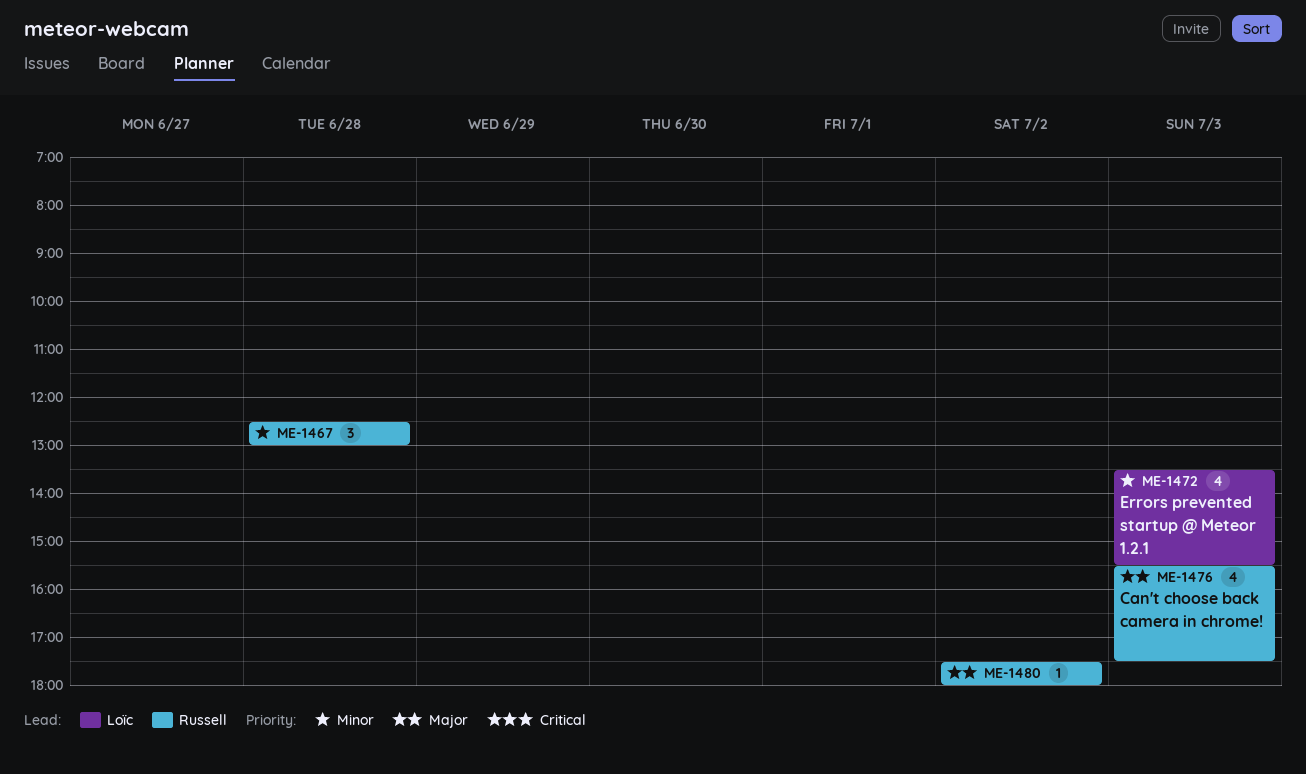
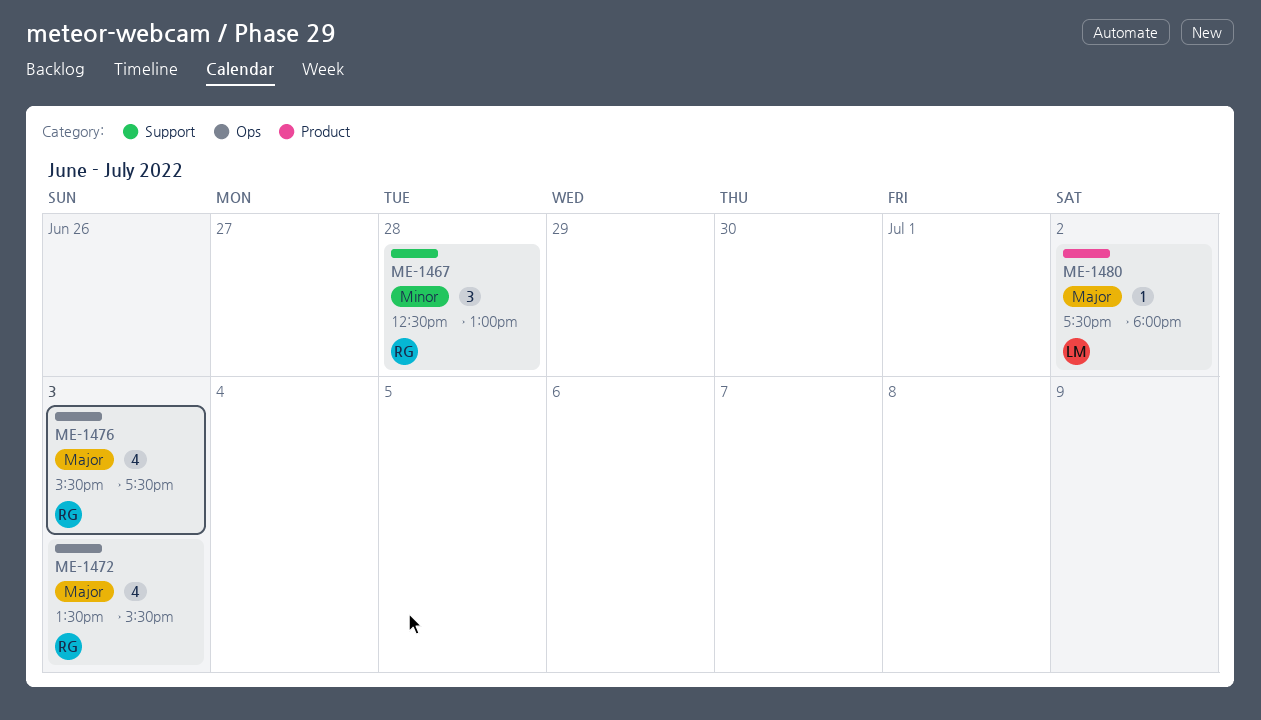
ME-1472, owner: Loïc -> Russell
ME-1472, priority: Minor -> Major
ME-1480, owner: Russell -> Loïc

